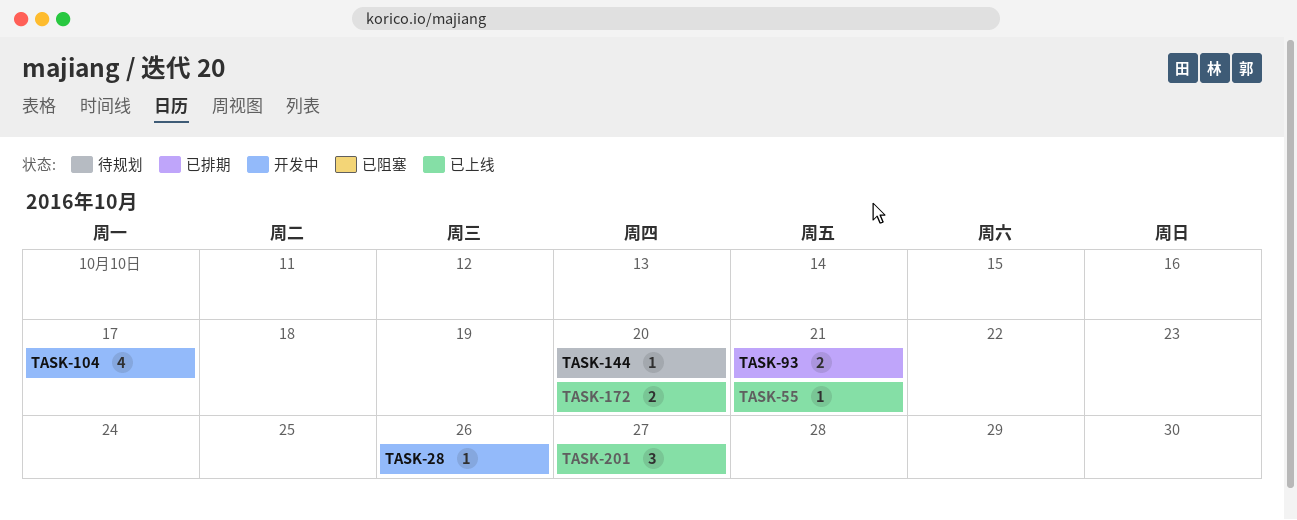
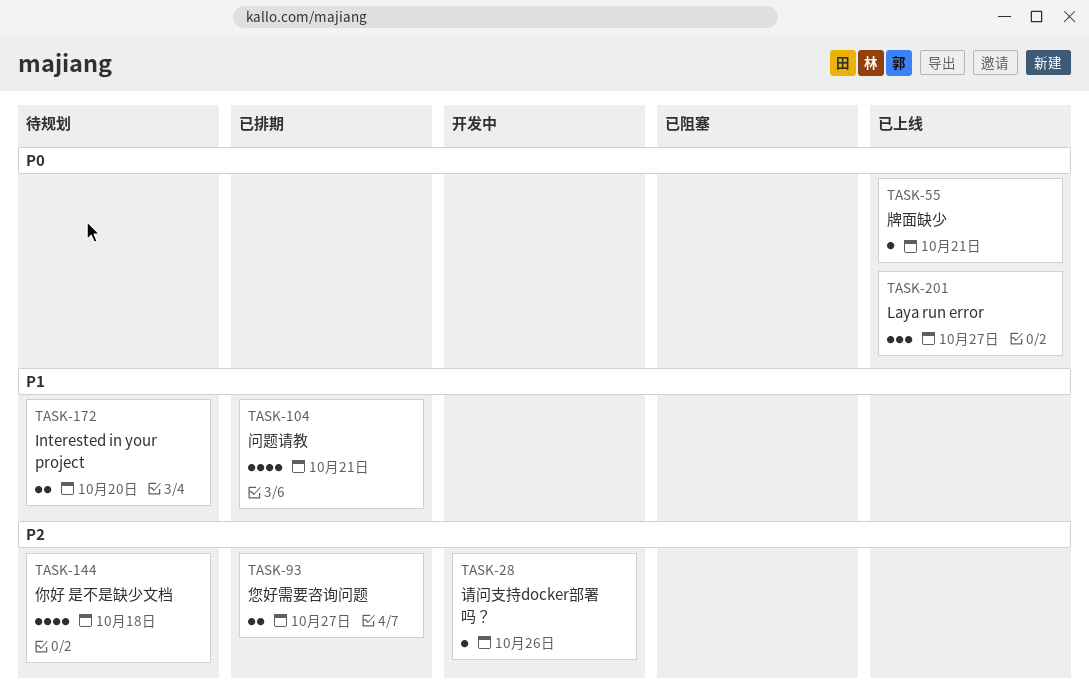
TASK-93, due: Oct 21 -> Oct 27
TASK-104, status: 开发中 -> 已排期
TASK-104, due: Oct 17 -> Oct 21
TASK-144, estimate: 1 -> 4
TASK-144, due: Oct 20 -> Oct 18
TASK-172, status: 已上线 -> 待规划

